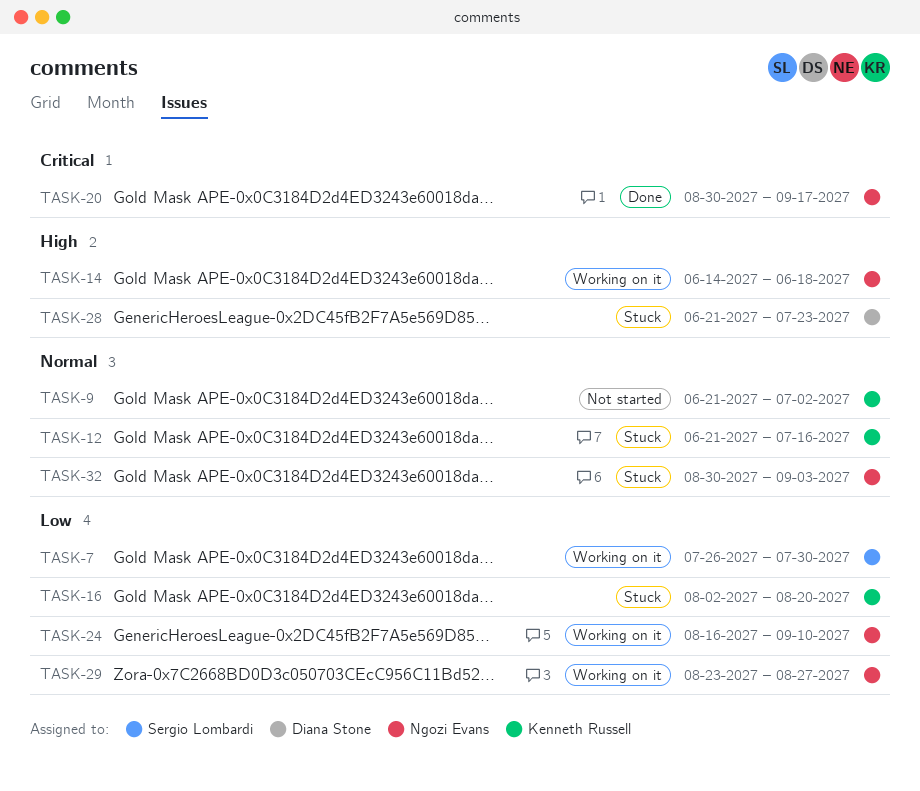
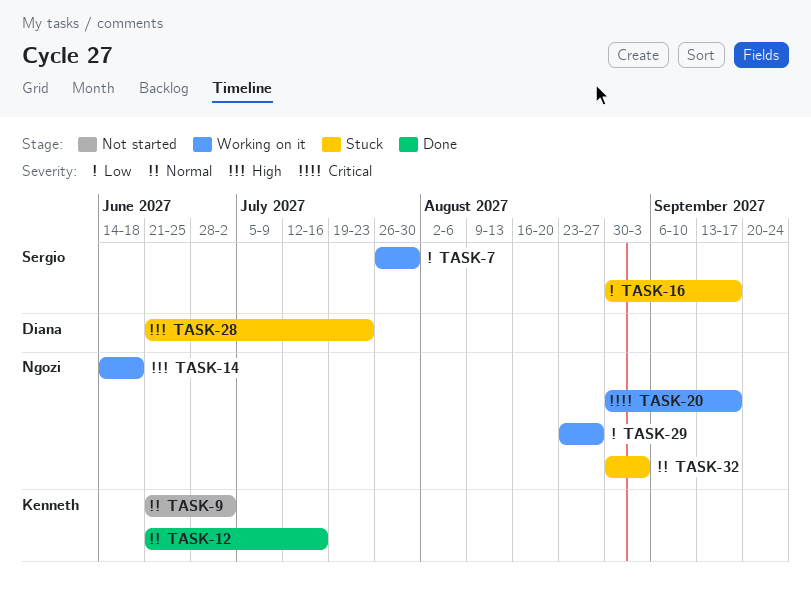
TASK-12, status: Stuck -> Done
TASK-16, owner: Kenneth Russell -> Sergio Lombardi
TASK-16, start: Aug 2 -> Aug 30
TASK-16, due: Aug 20 -> Sep 17
TASK-20, status: Done -> Working on it
TASK-24: present -> none

